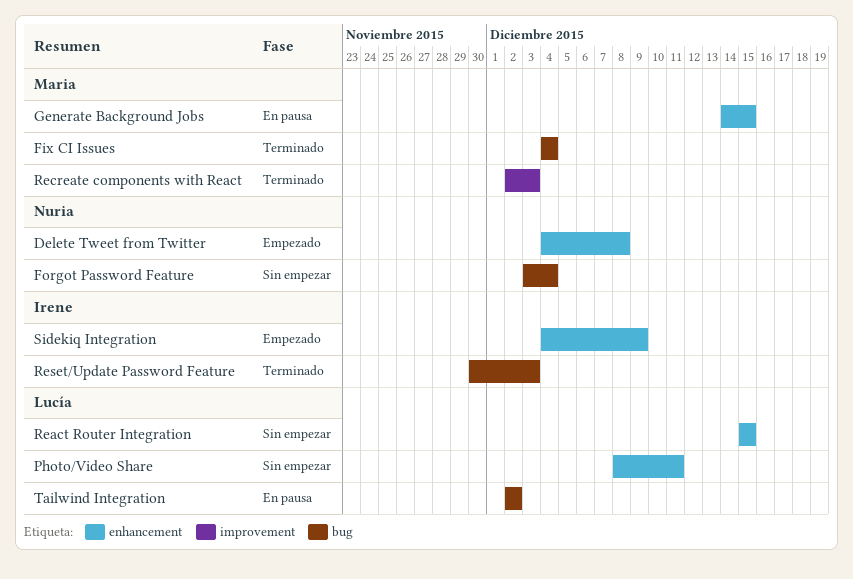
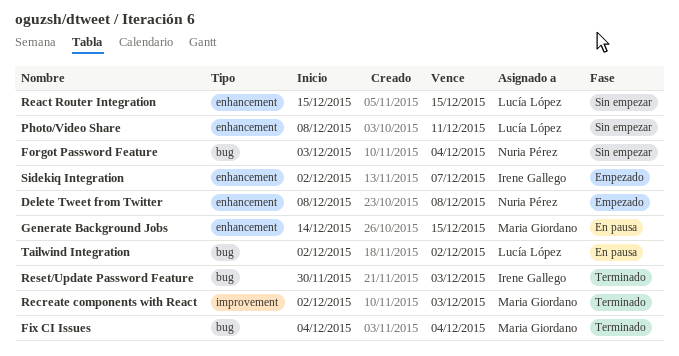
Delete Tweet from Twitter, start: Dec 4 -> Dec 8
Sidekiq Integration, start: Dec 4 -> Dec 2
Sidekiq Integration, due: Dec 9 -> Dec 7

